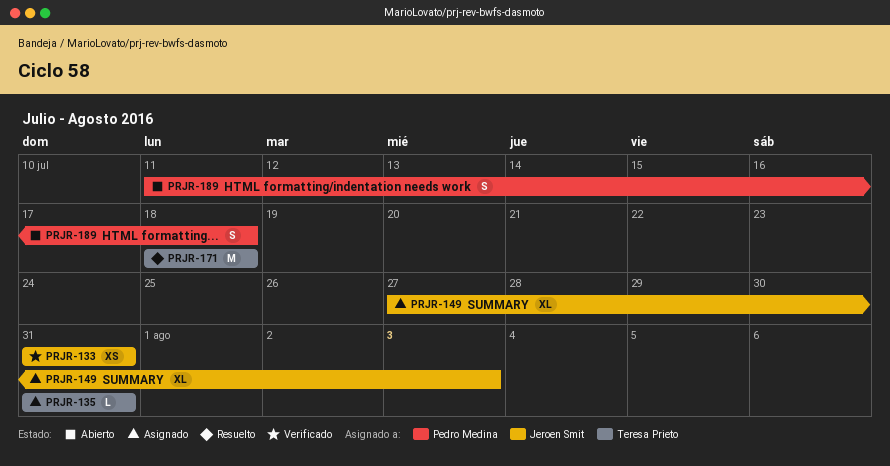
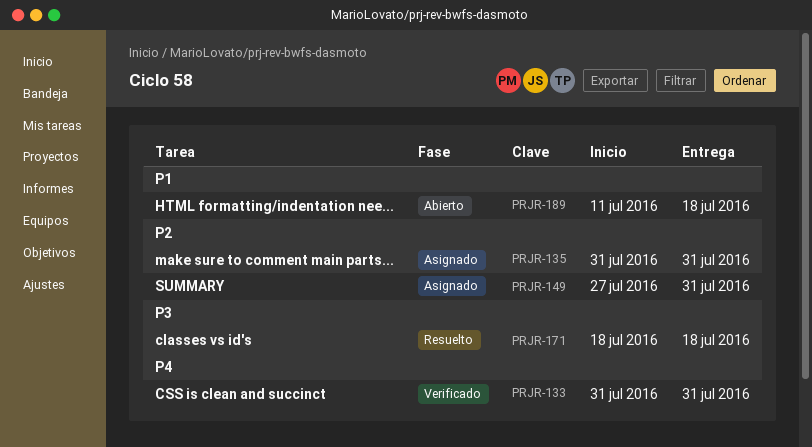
PRJR-149, due: Aug 3 -> Jul 31

